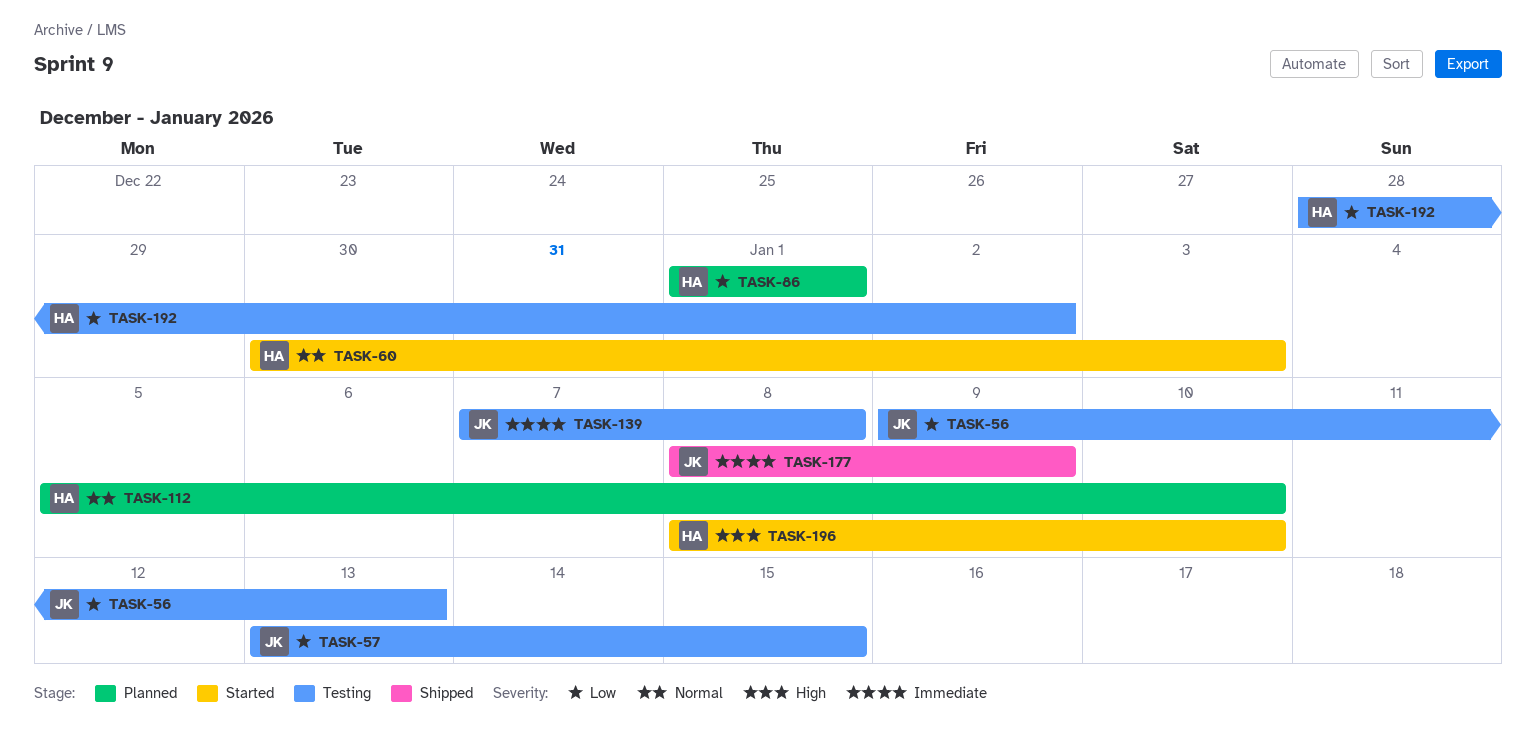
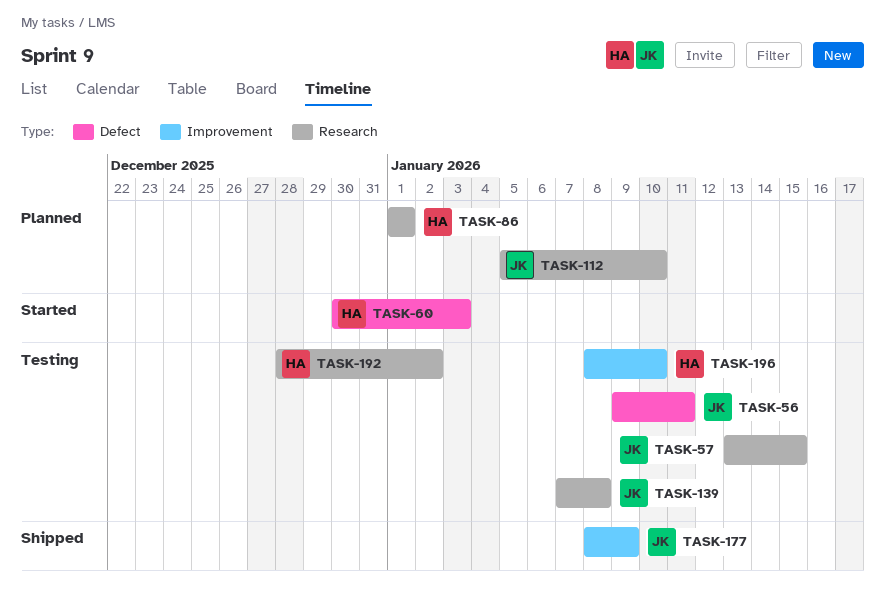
TASK-56, due: Jan 13 -> Jan 11
TASK-112, owner: HA -> JK
TASK-196, status: Started -> Testing

